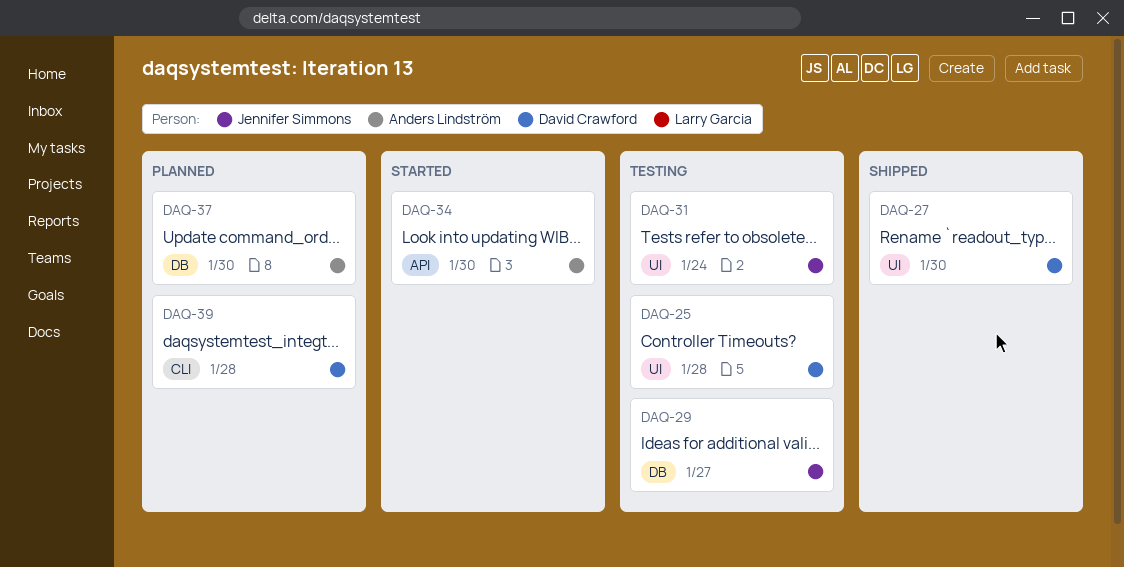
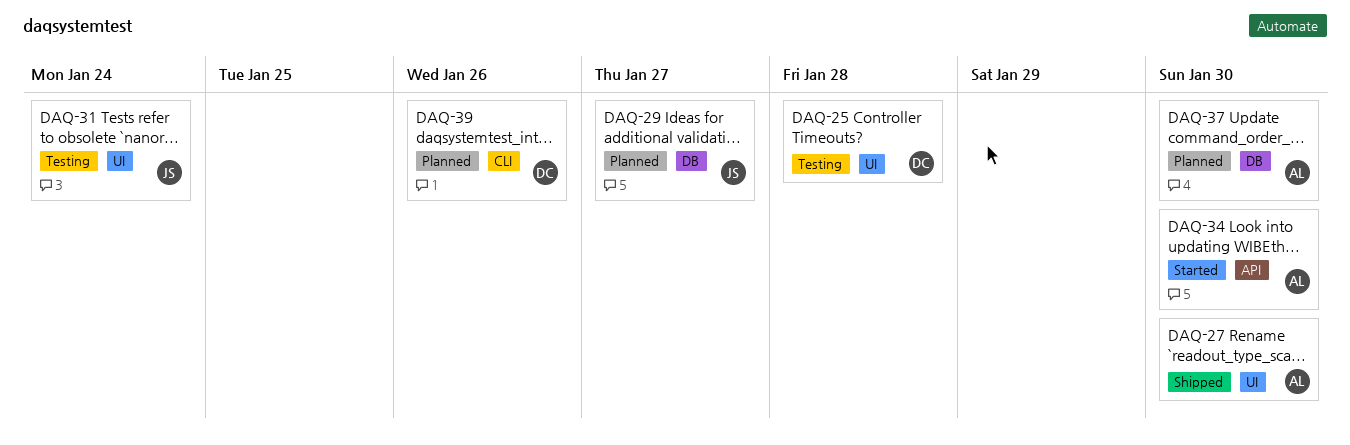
DAQ-27, owner: David Crawford -> Anders Lindström
DAQ-29, status: Testing -> Planned
DAQ-39, due: Jan 28 -> Jan 26

